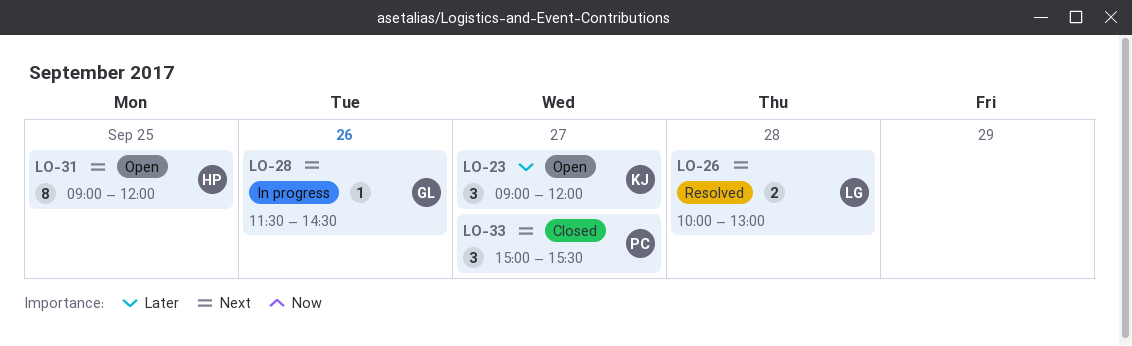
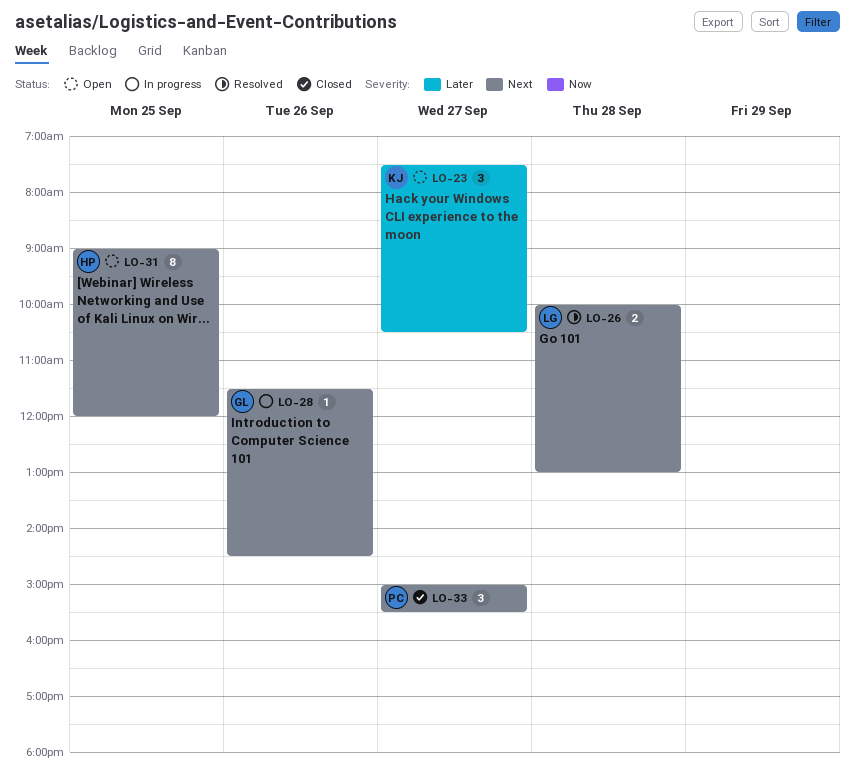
LO-23, begins: 09:00 -> 07:30
LO-23, ends: 12:00 -> 10:30

